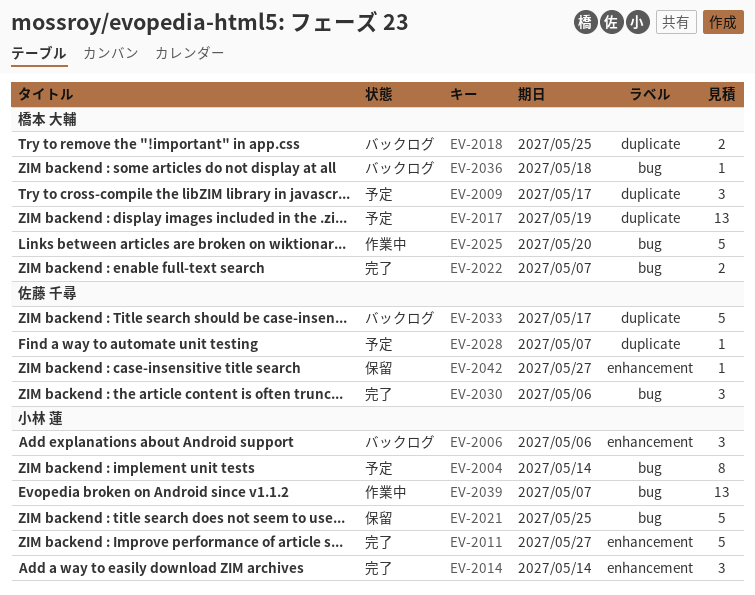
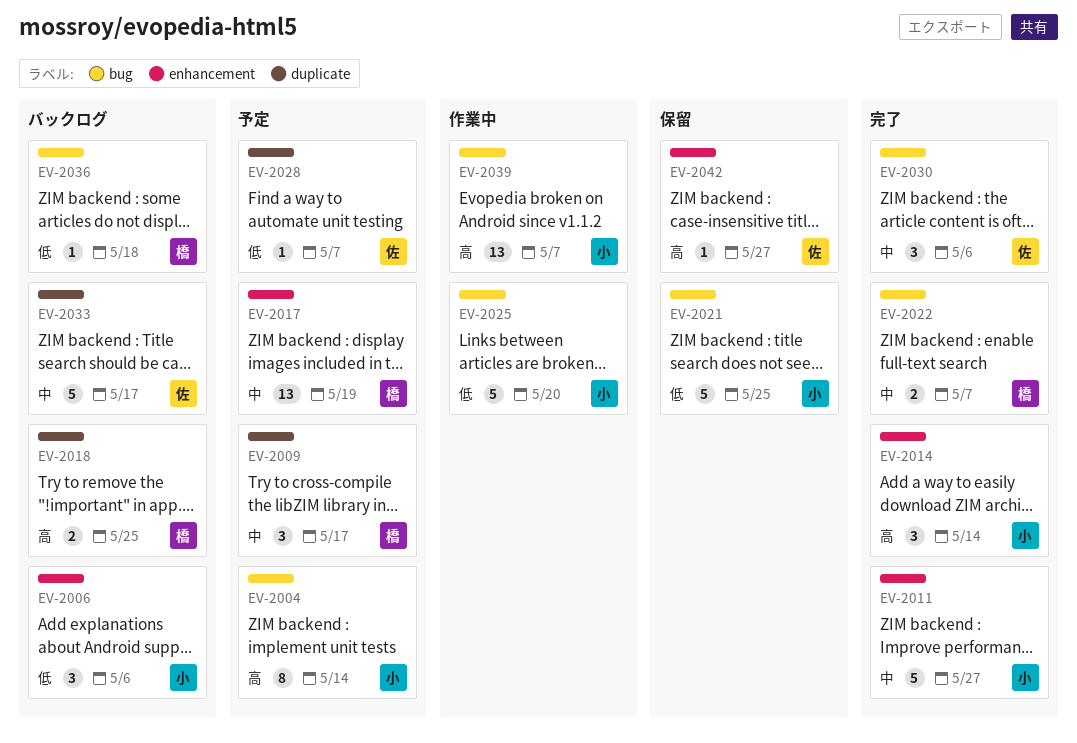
EV-2017, label: duplicate -> enhancement
EV-2025, owner: 橋本 大輔 -> 小林 蓮

